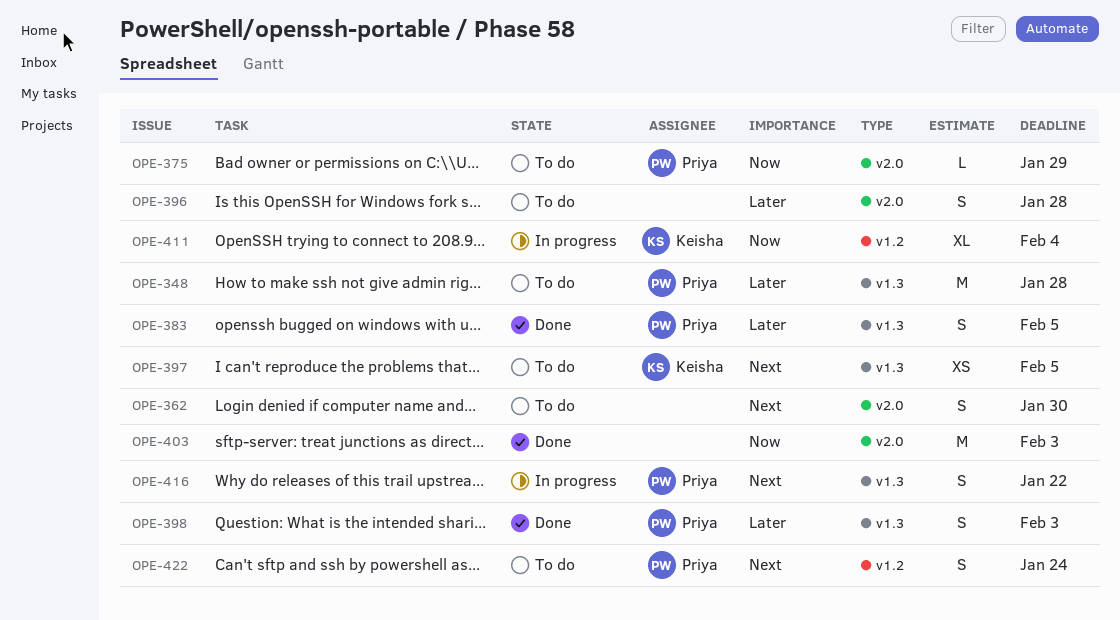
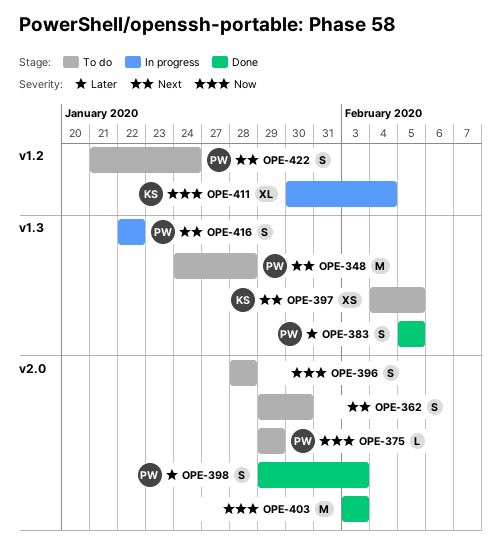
OPE-348, priority: Later -> Next
OPE-396, priority: Later -> Now
OPE-398, label: v1.3 -> v2.0

